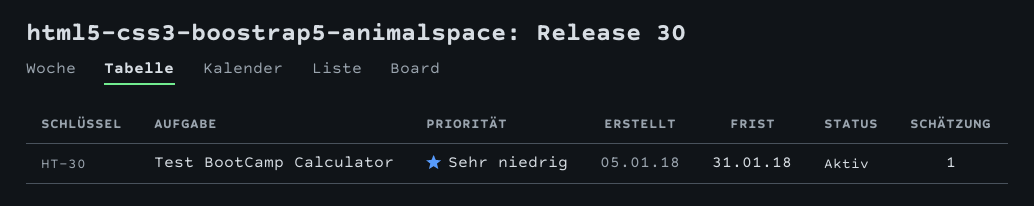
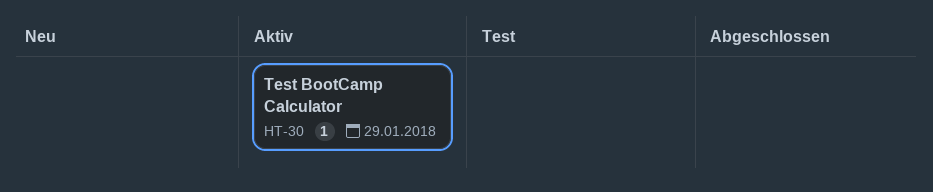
HT-30, due: Jan 31 -> Jan 29

